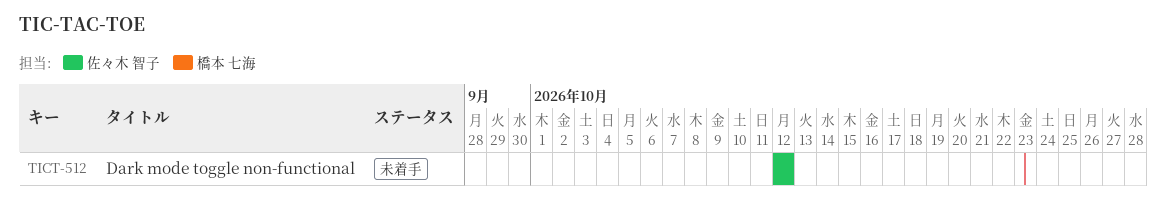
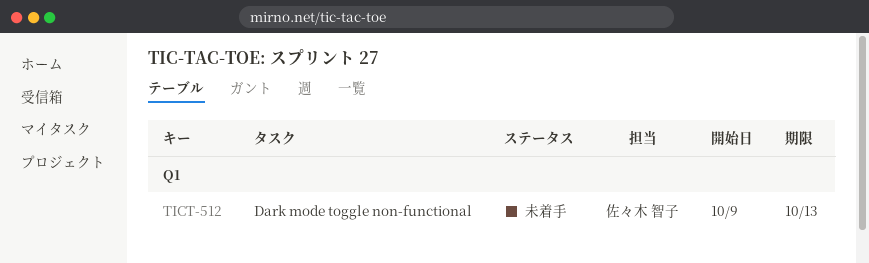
TICT-512, start: Oct 12 -> Oct 9
TICT-512, due: Oct 12 -> Oct 13

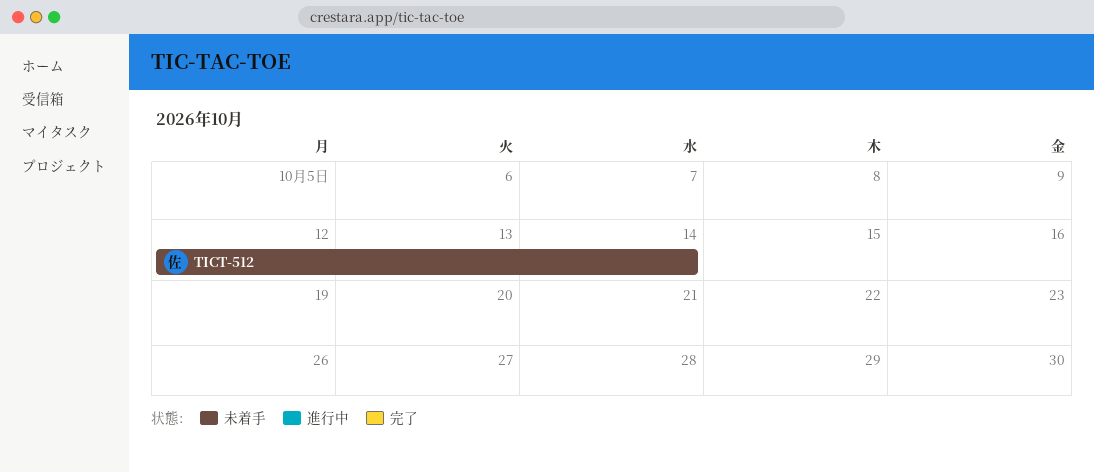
TICT-512, start: Oct 9 -> Oct 12
TICT-512, due: Oct 13 -> Oct 14

